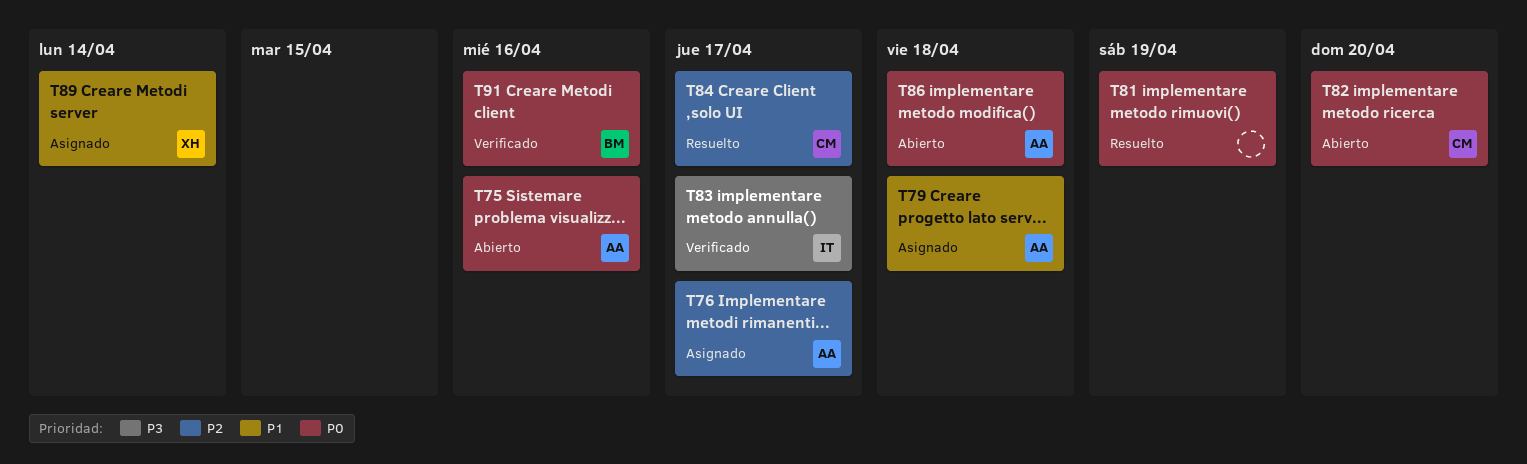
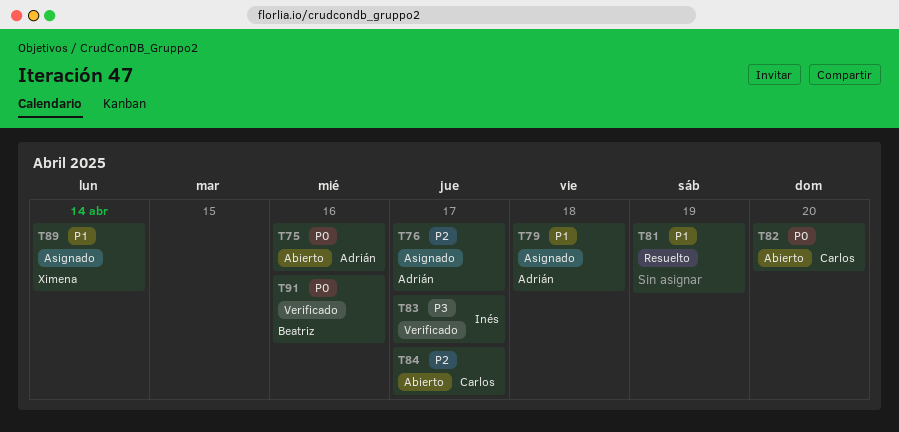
T81, priority: P0 -> P1
T84, status: Resuelto -> Abierto
T86: present -> none

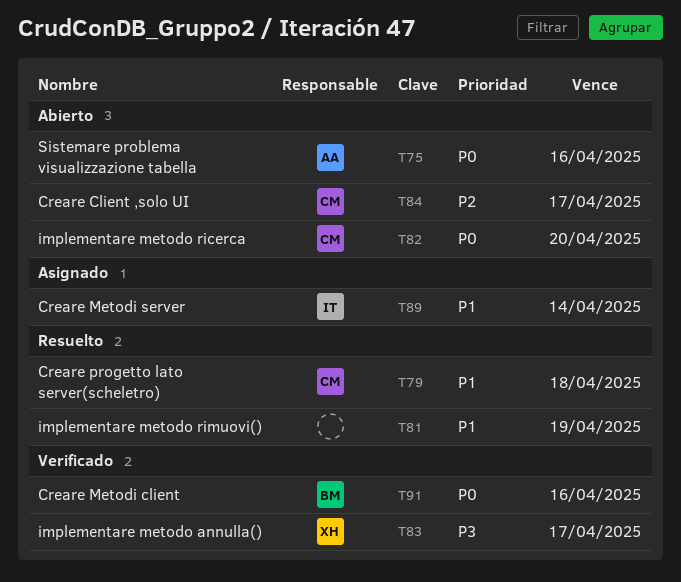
T76: present -> none
T79, status: Asignado -> Resuelto
T79, owner: Adrián -> Carlos
T83, owner: Inés -> Ximena
T89, owner: Ximena -> Inés

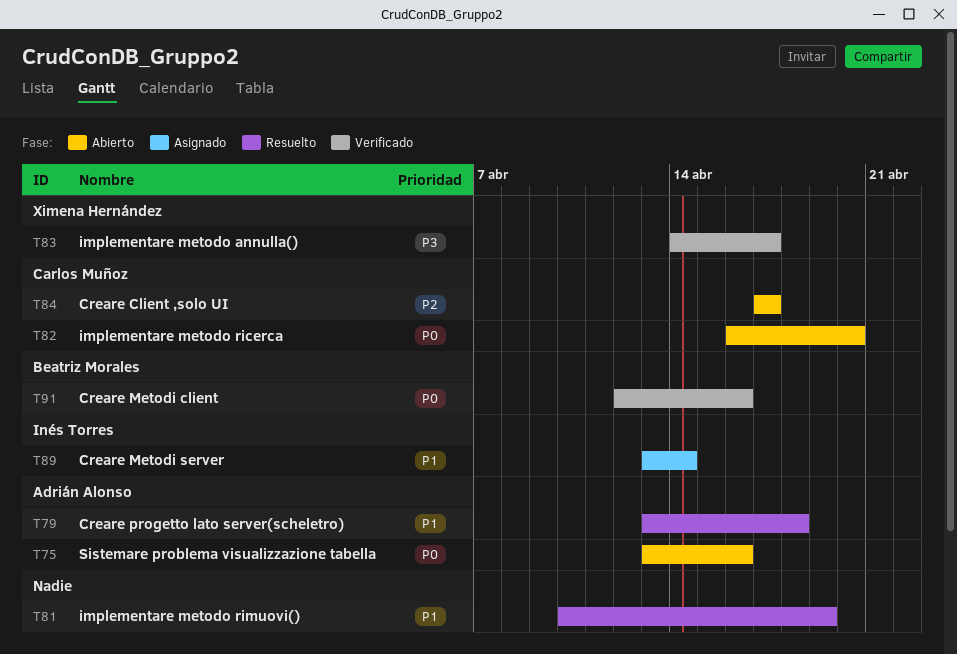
T79, owner: Carlos Muñoz -> Adrián Alonso

